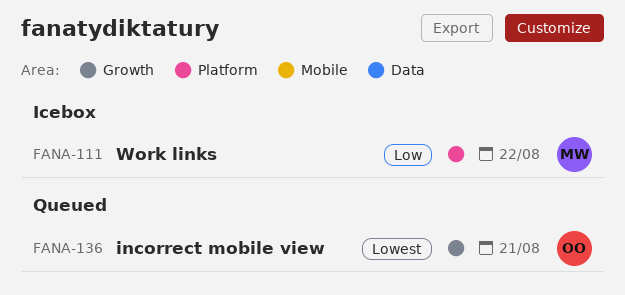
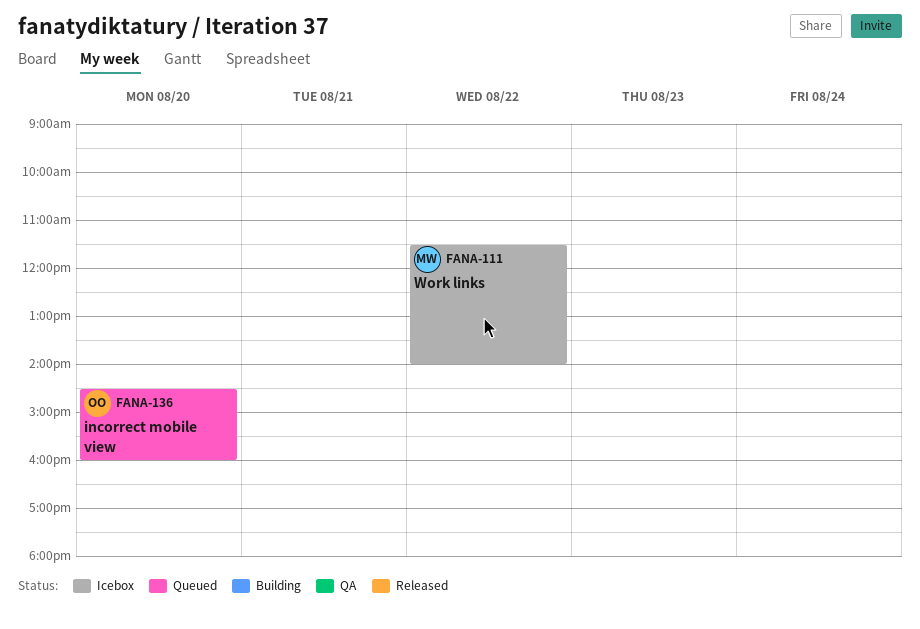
FANA-136, day: Aug 21 -> Aug 20

